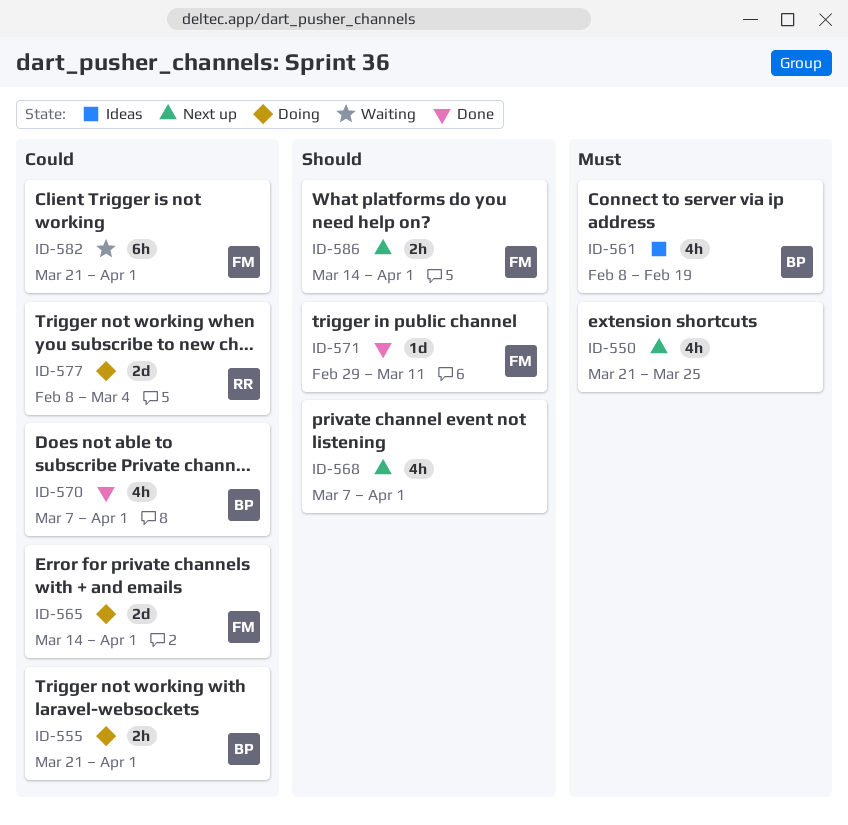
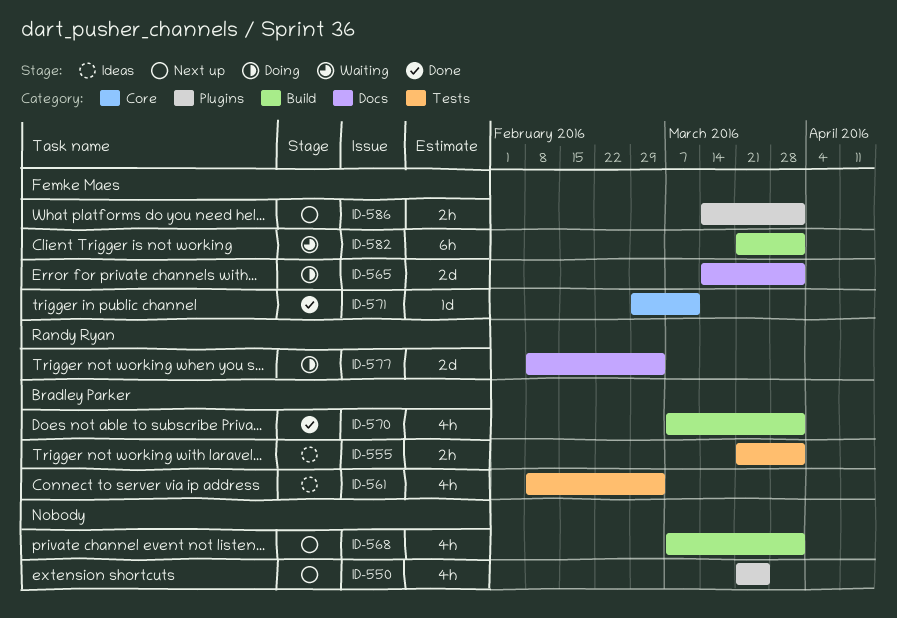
ID-555, status: Doing -> Ideas
ID-561, due: Feb 19 -> Mar 4

